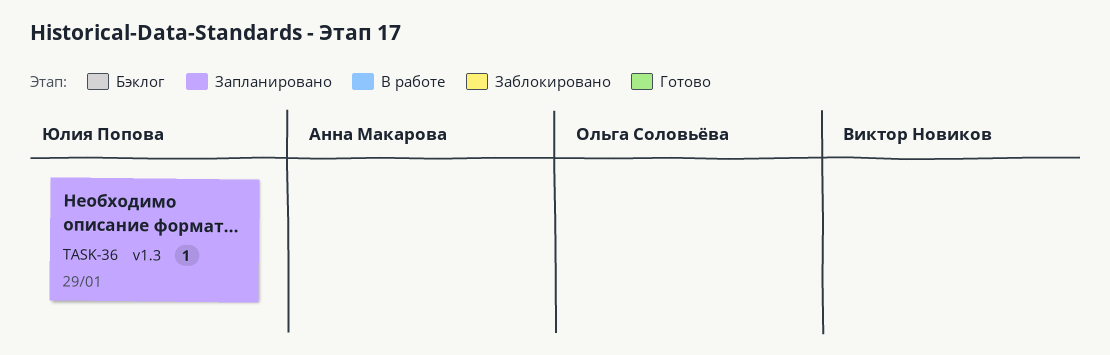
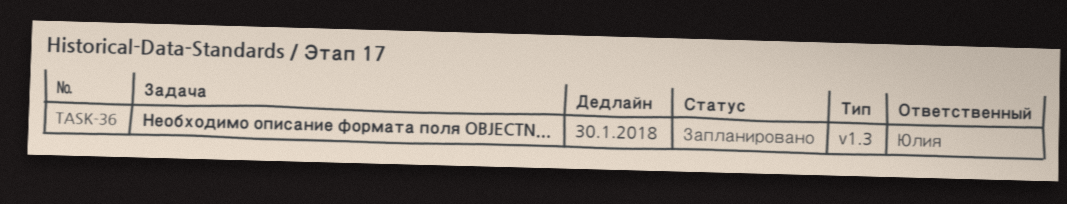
TASK-36, due: Jan 29 -> Jan 30

